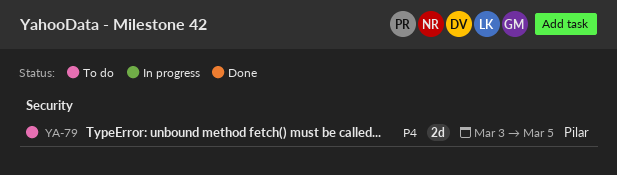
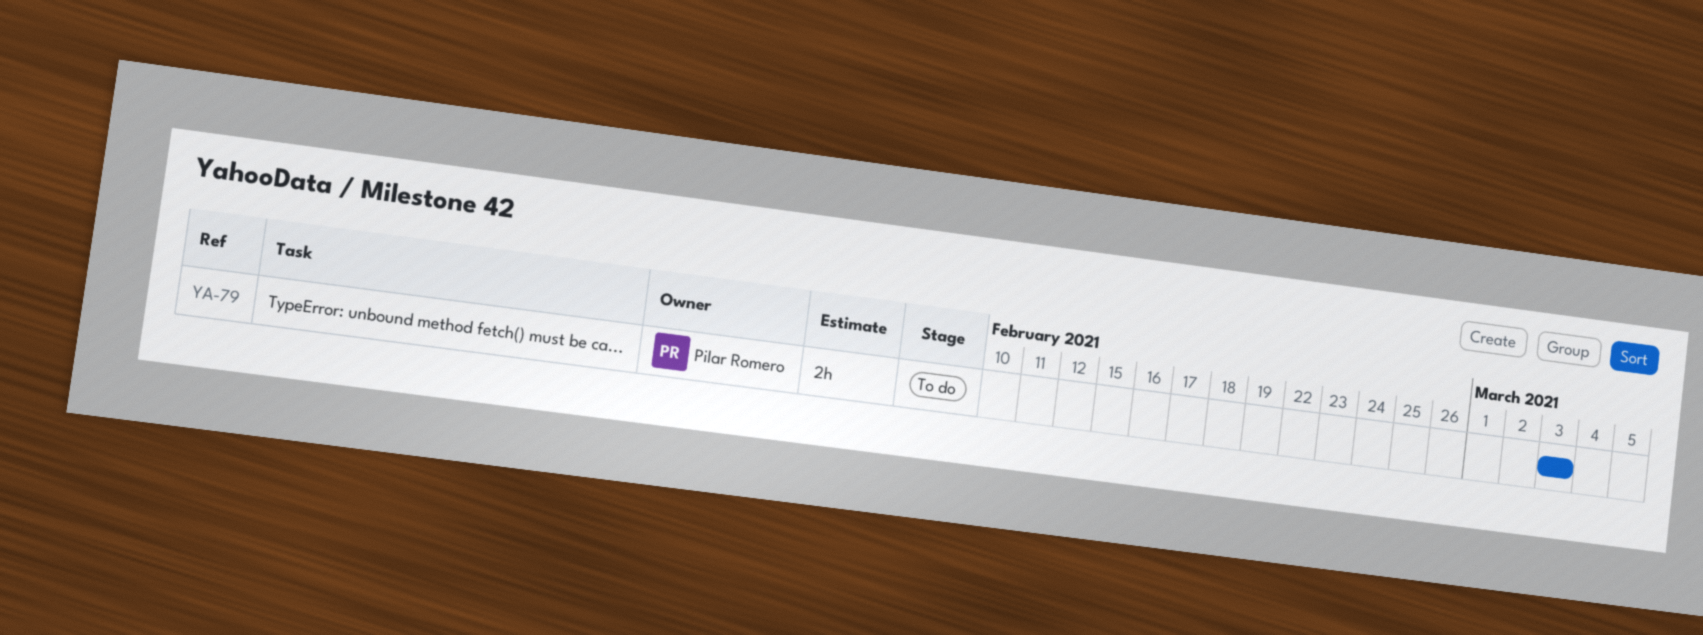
YA-79, estimate: 2d -> 2h
YA-79, due: Mar 5 -> Mar 3

